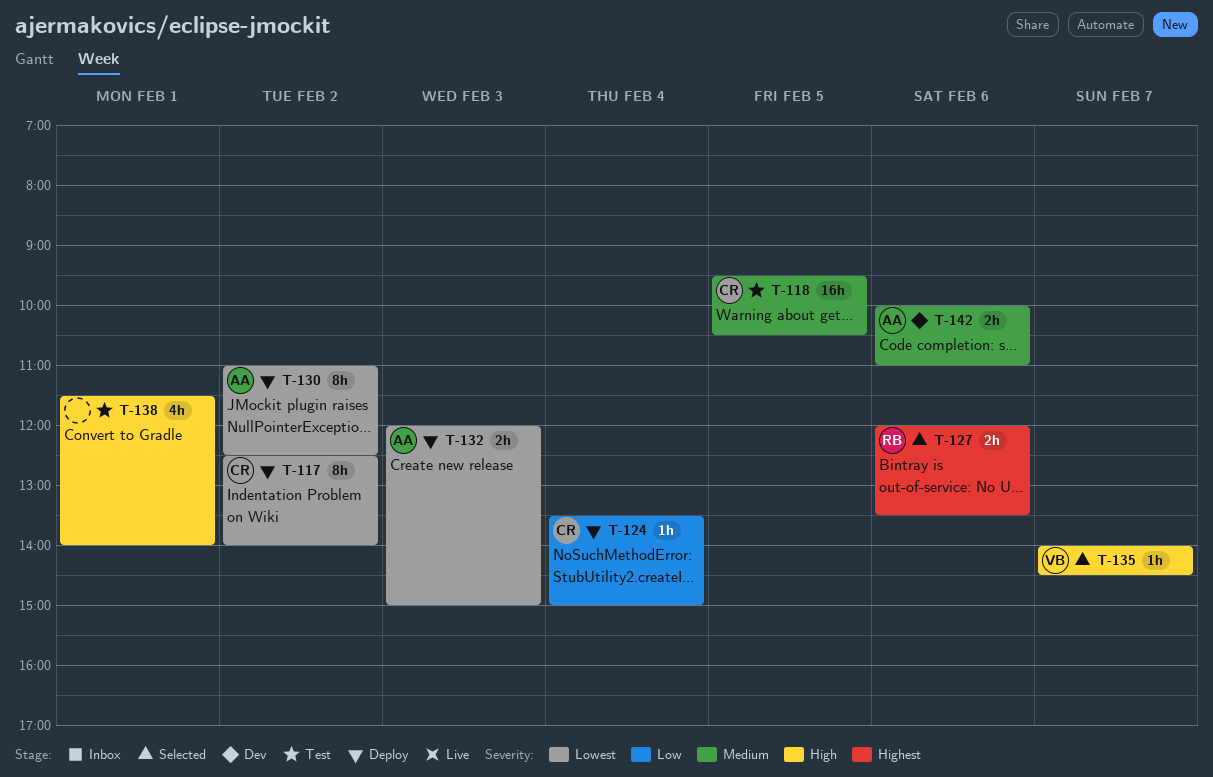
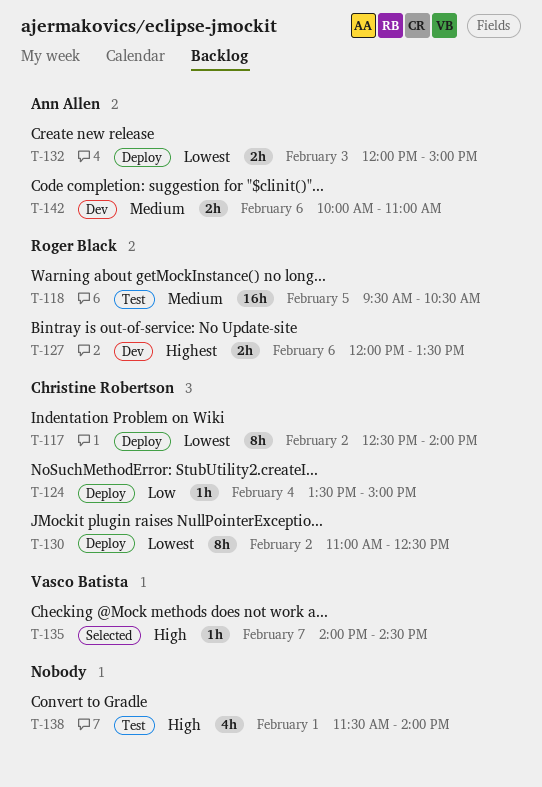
T-118, owner: Christine Robertson -> Roger Black
T-127, status: Selected -> Dev
T-130, owner: Ann Allen -> Christine Robertson

